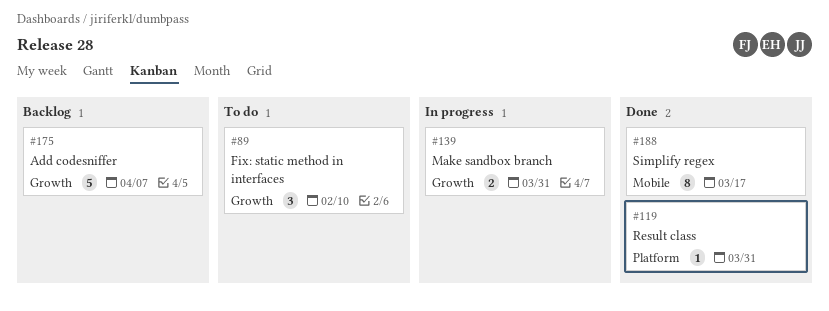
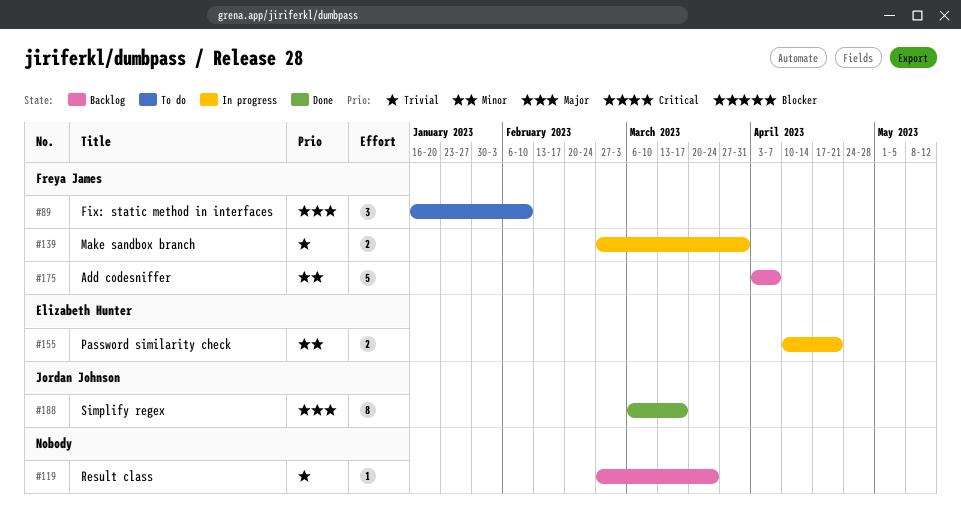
#119, status: Done -> Backlog
#119, due: Mar 31 -> Mar 24
#155: none -> present

